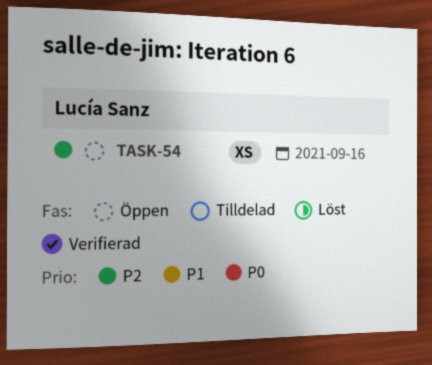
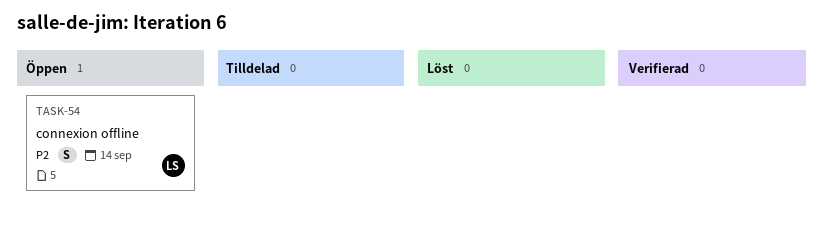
TASK-54, estimate: XS -> S
TASK-54, due: Sep 16 -> Sep 14

